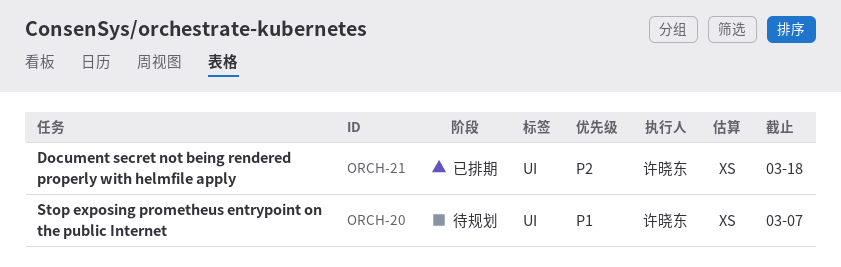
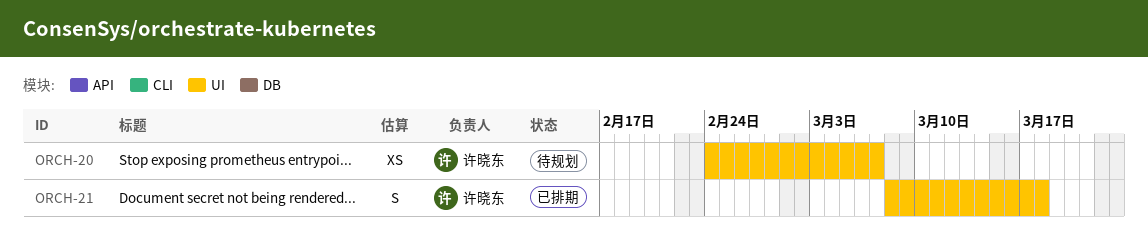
ORCH-21, estimate: XS -> S

